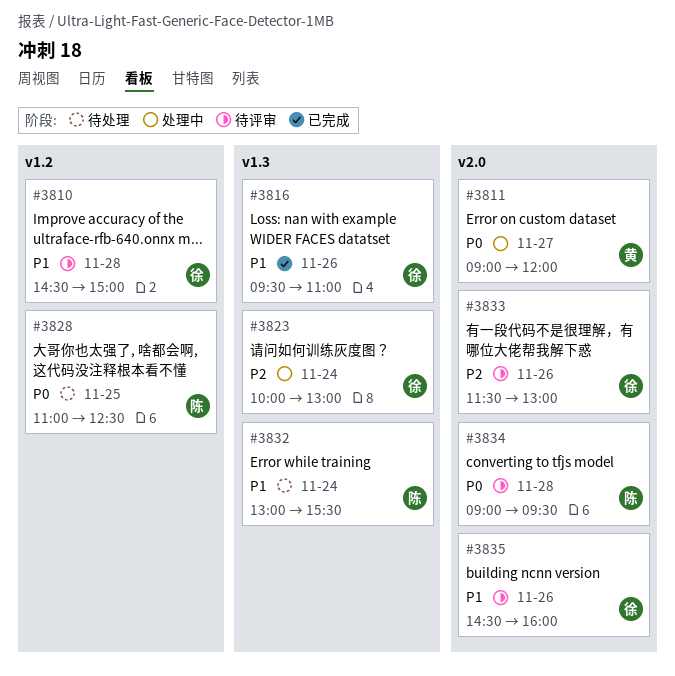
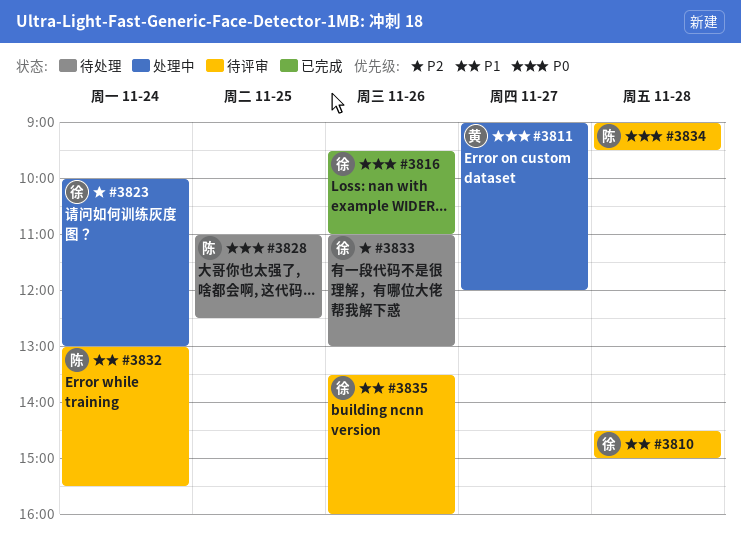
#3816, priority: P1 -> P0
#3832, status: 待处理 -> 待评审
#3833, status: 待评审 -> 待处理
#3833, begins: 11:30 -> 11:00
#3835, begins: 14:30 -> 13:30

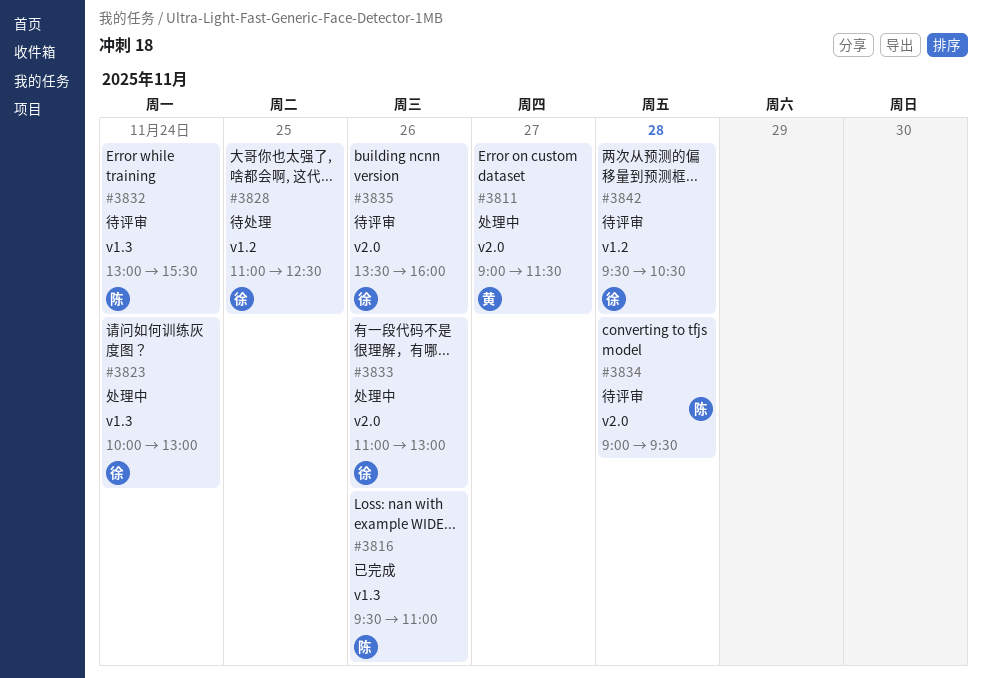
#3810: present -> none
#3811, ends: 12:00 -> 11:30
#3816, owner: 徐 -> 陈
#3828, owner: 陈 -> 徐
#3833, status: 待处理 -> 处理中
#3842: none -> present

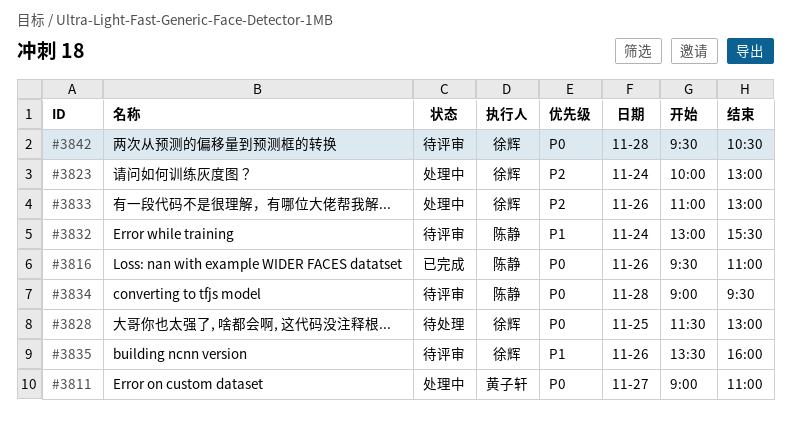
#3811, ends: 11:30 -> 11:00
#3828, begins: 11:00 -> 11:30
#3828, ends: 12:30 -> 13:00

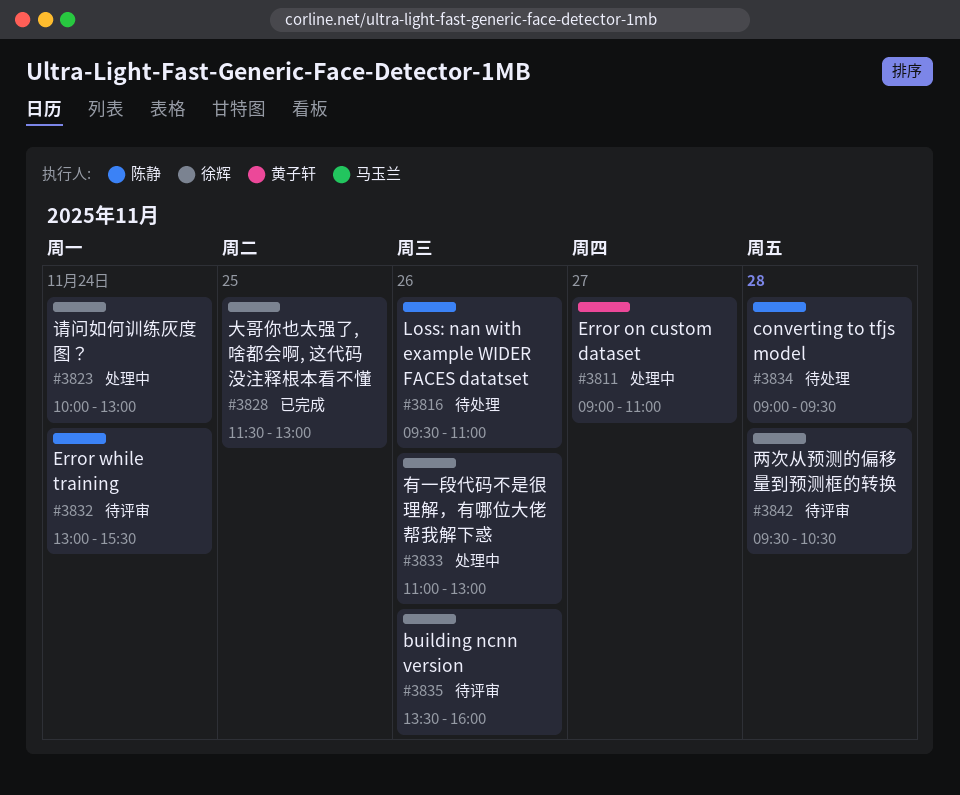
#3816, status: 已完成 -> 待处理
#3828, status: 待处理 -> 已完成
#3834, status: 待评审 -> 待处理

